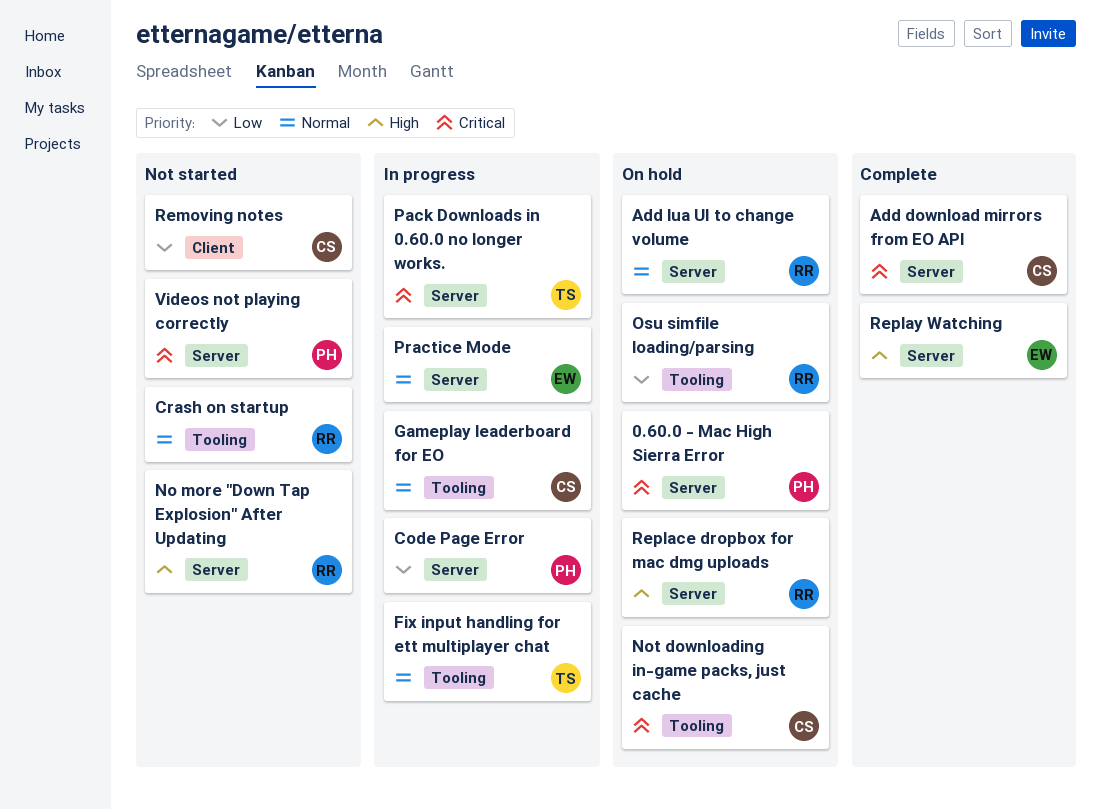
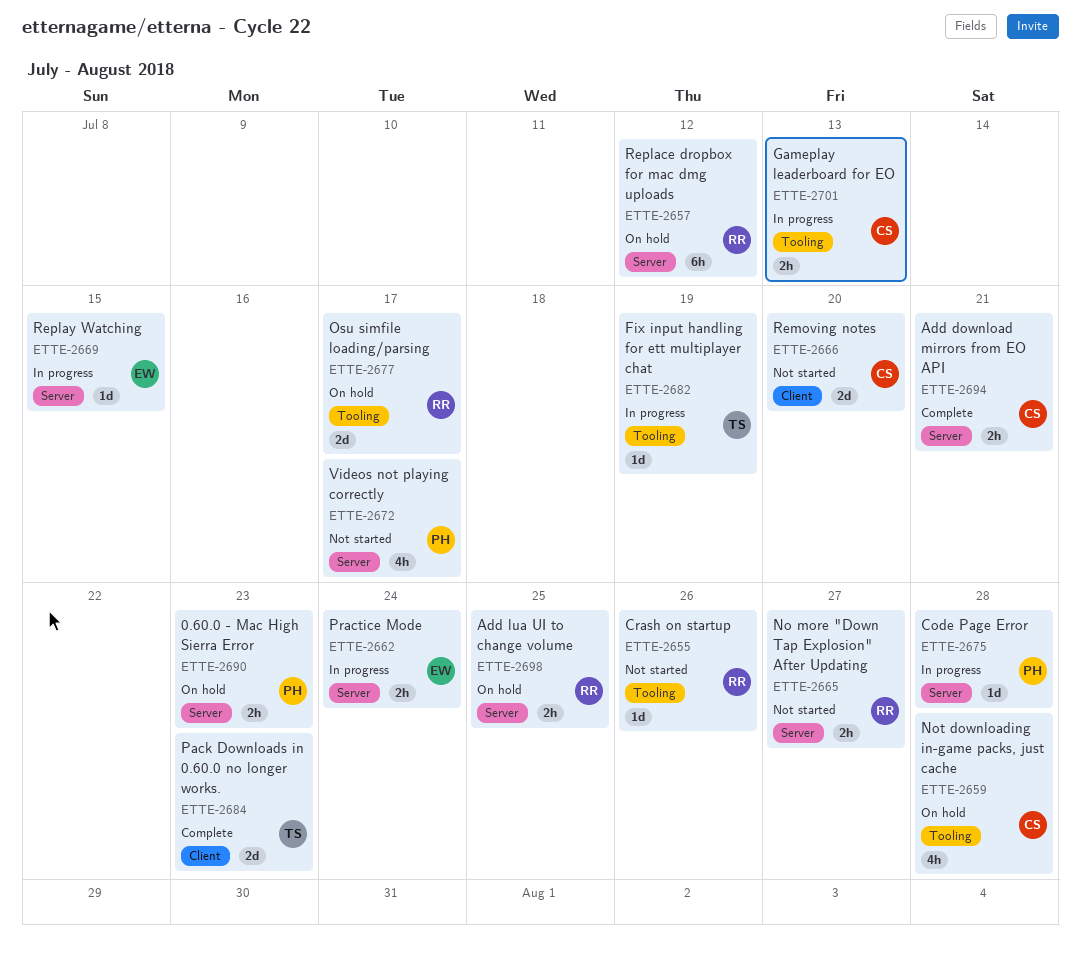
Pack Downloads in 0.60.0 no longer works., status: In progress -> Complete
Pack Downloads in 0.60.0 no longer works., label: Server -> Client
Replay Watching, status: Complete -> In progress

